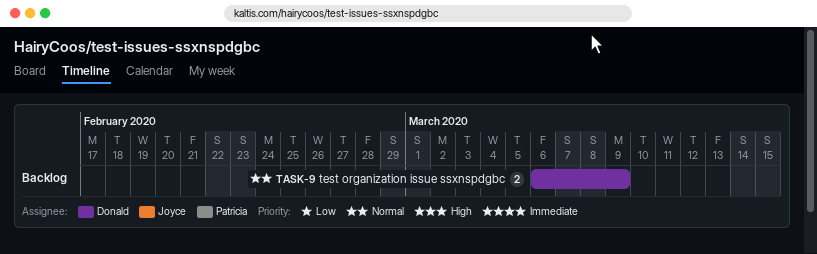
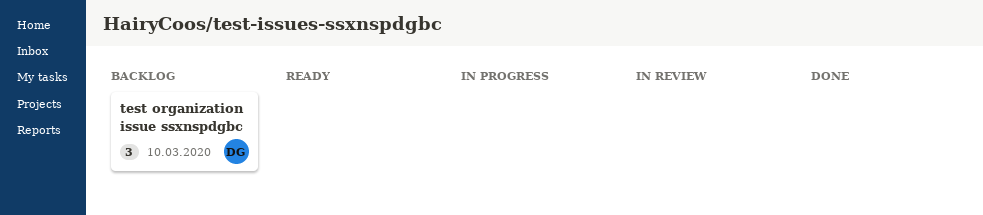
test organization issue ssxnspdgbc, estimate: 2 -> 3
test organization issue ssxnspdgbc, due: Mar 9 -> Mar 10

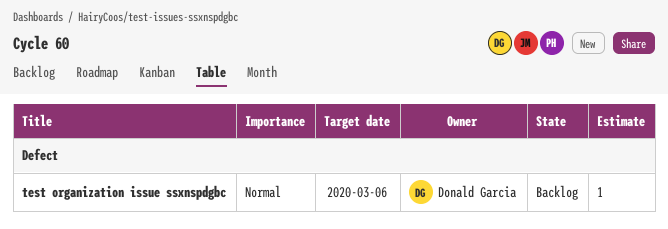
test organization issue ssxnspdgbc, estimate: 3 -> 1
test organization issue ssxnspdgbc, due: Mar 10 -> Mar 6

